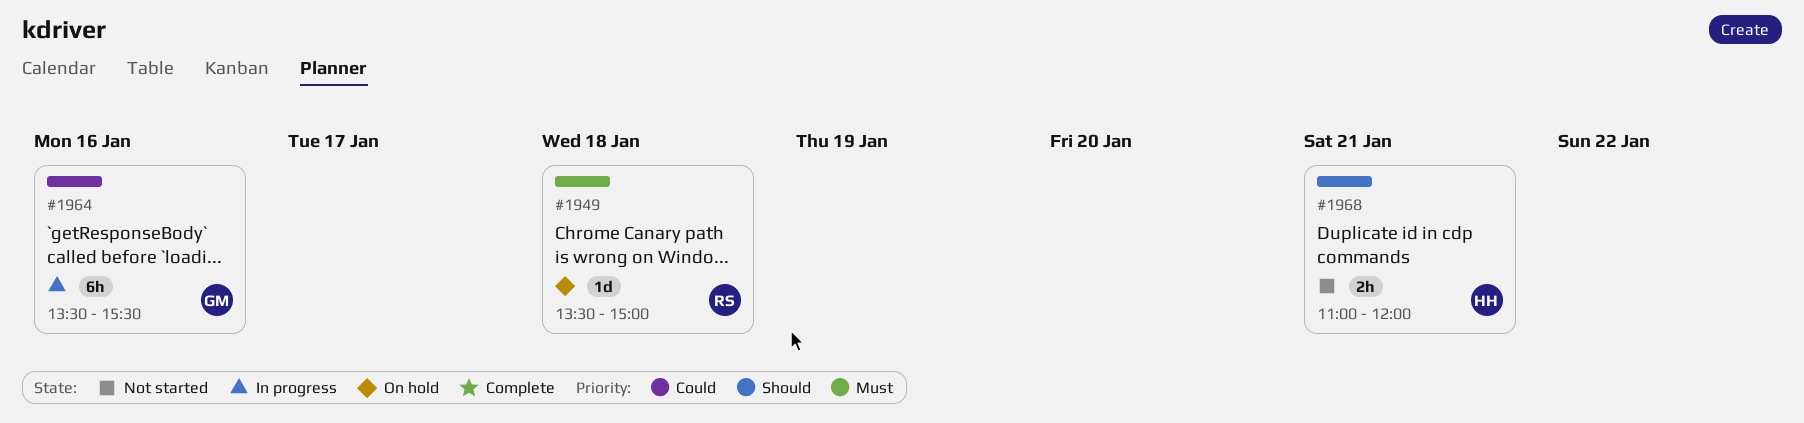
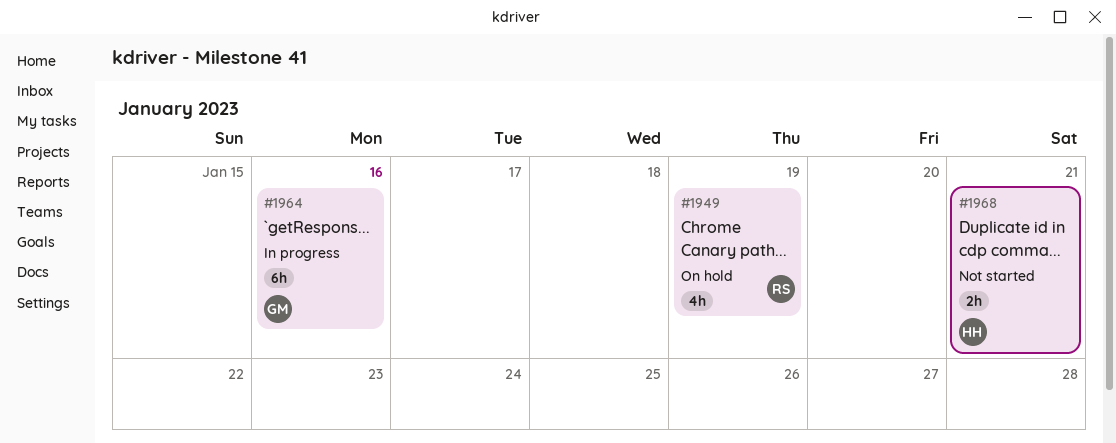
#1949, estimate: 1d -> 4h
#1949, day: Jan 18 -> Jan 19

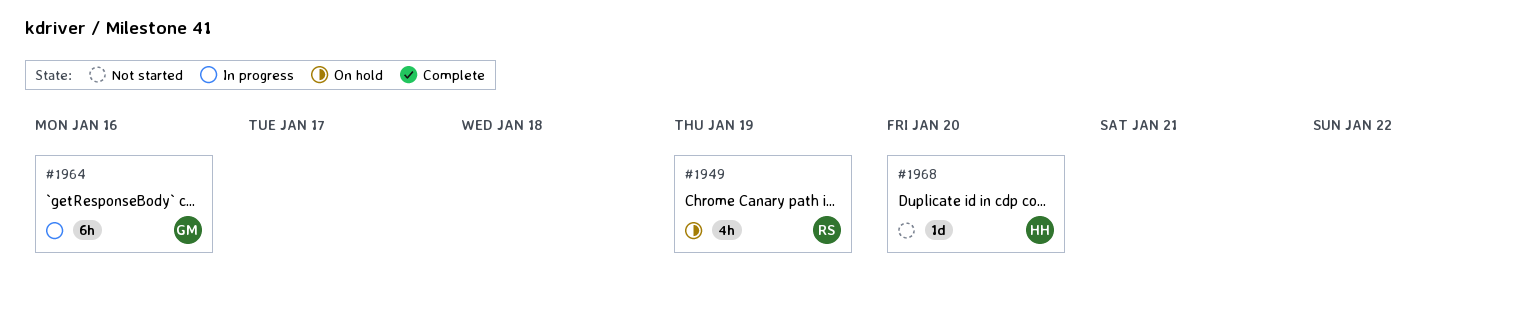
#1968, estimate: 2h -> 1d
#1968, day: Jan 21 -> Jan 20

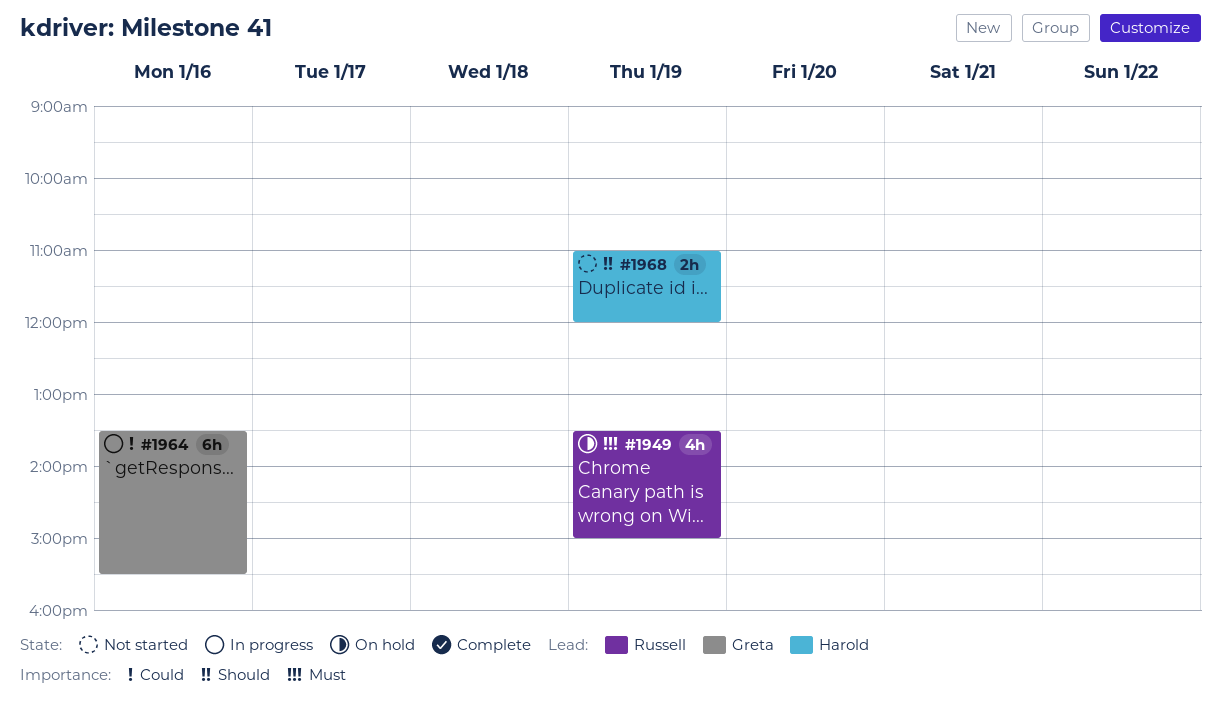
#1968, estimate: 1d -> 2h
#1968, day: Jan 20 -> Jan 19

